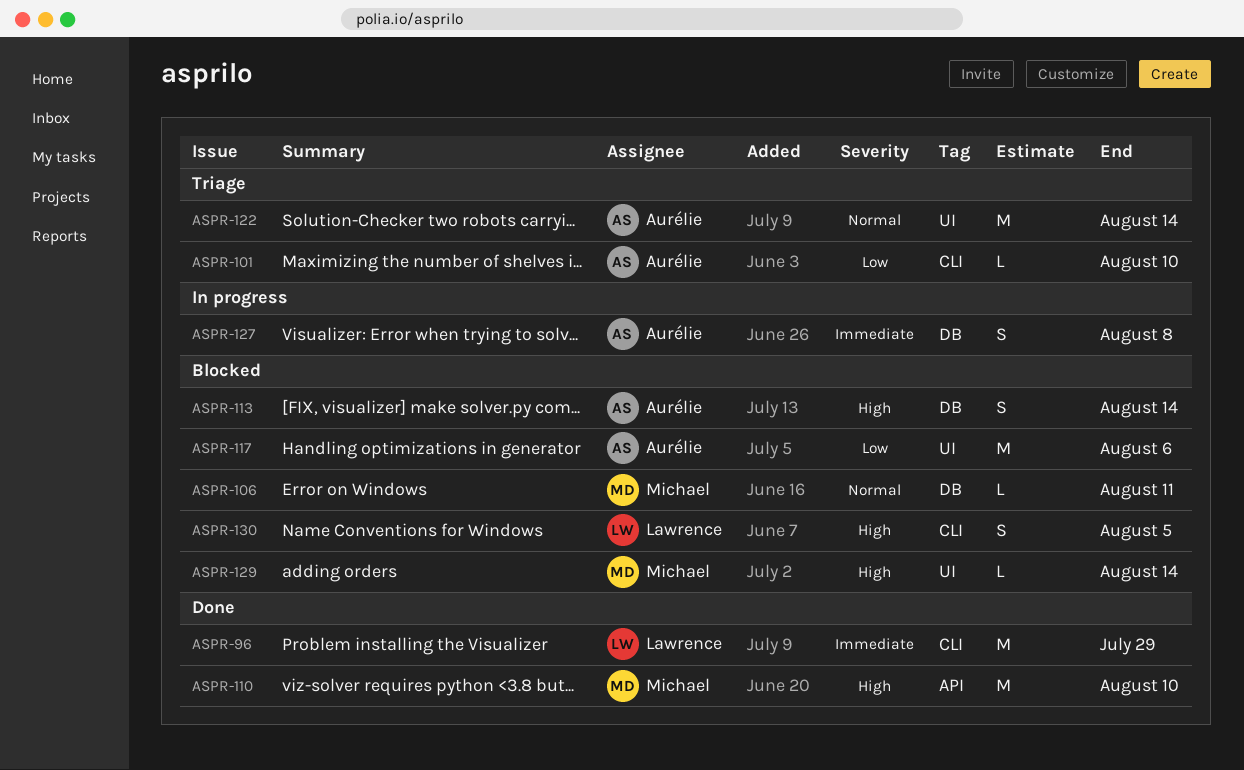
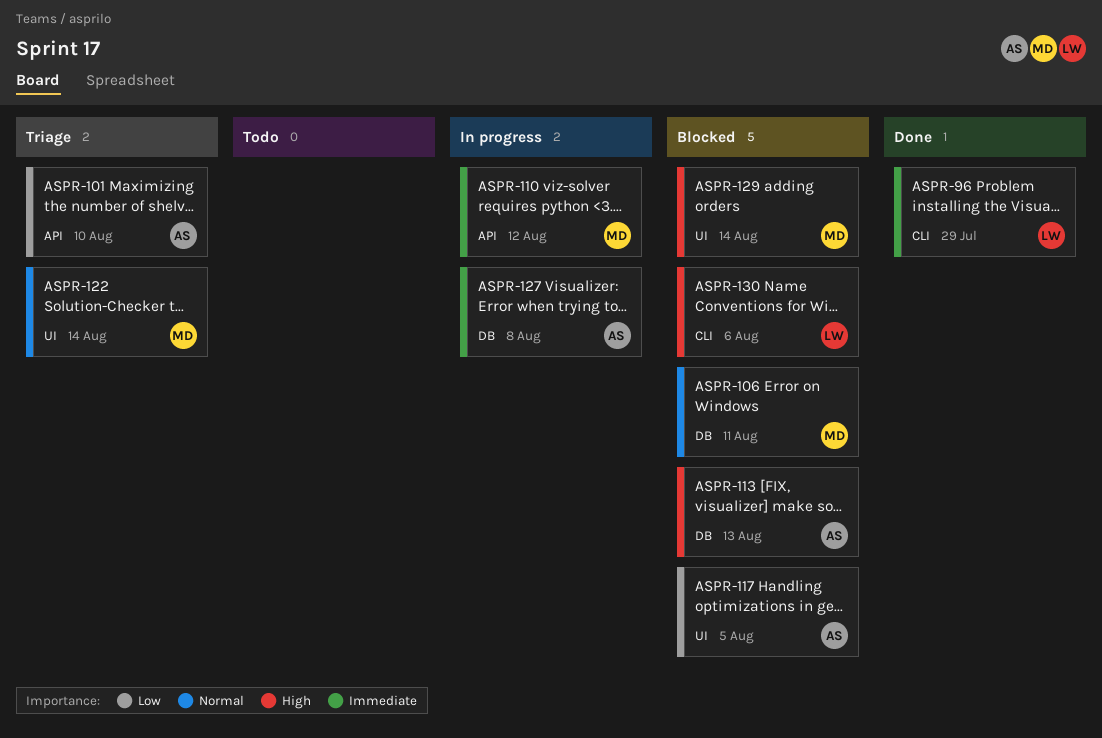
ASPR-101, label: CLI -> API
ASPR-110, status: Done -> In progress
ASPR-110, priority: High -> Immediate
ASPR-110, due: Aug 10 -> Aug 12
ASPR-113, due: Aug 14 -> Aug 13
ASPR-117, due: Aug 6 -> Aug 5
ASPR-122, owner: Aurélie -> Michael
ASPR-130, due: Aug 5 -> Aug 6

